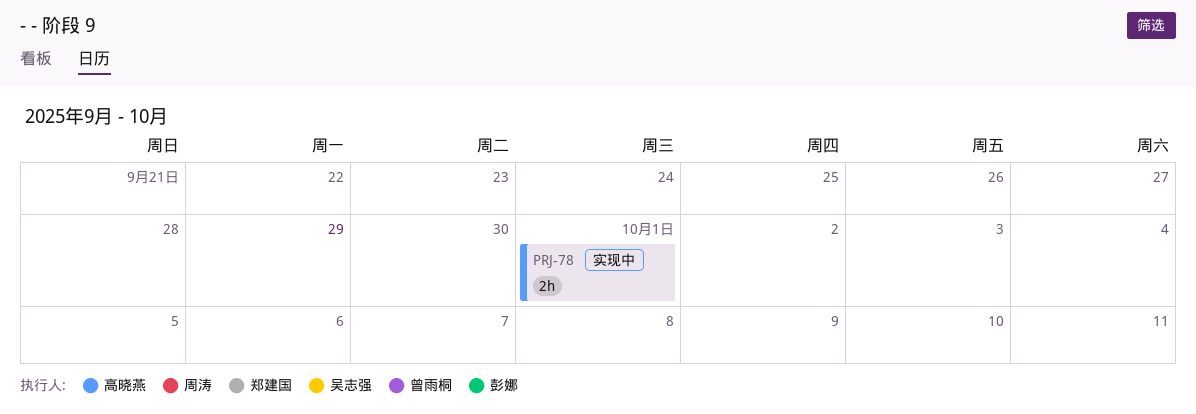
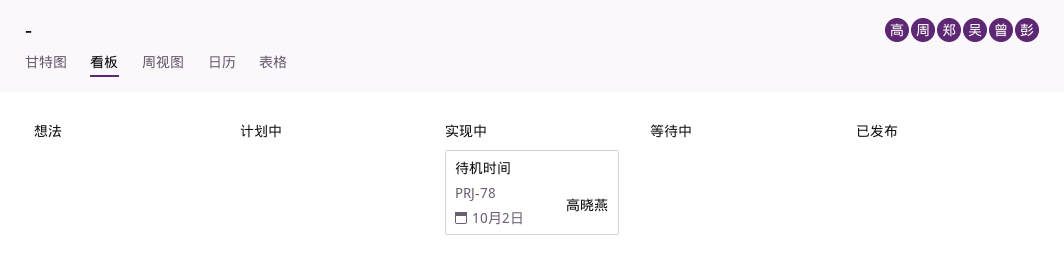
PRJ-78, due: Oct 1 -> Oct 2

